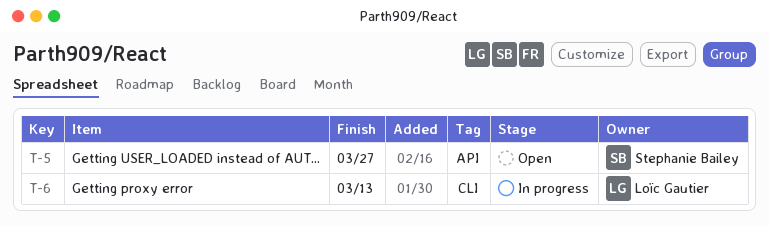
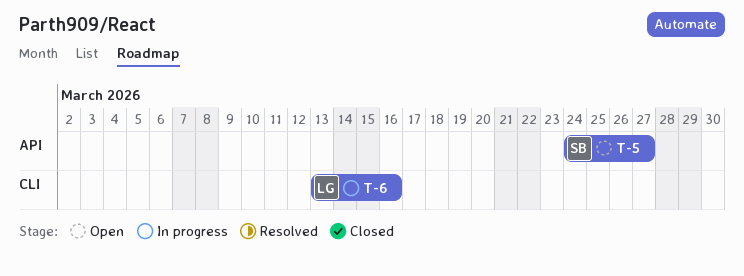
T-6, due: Mar 13 -> Mar 16

